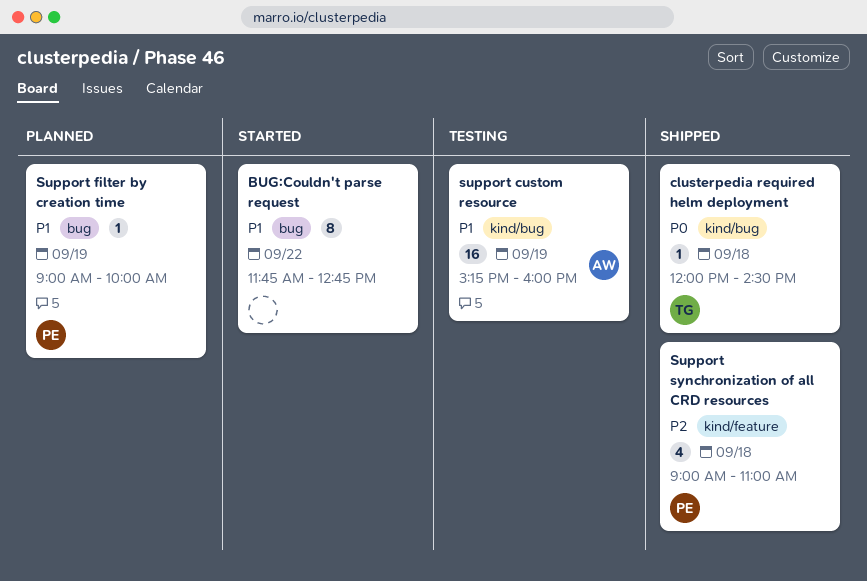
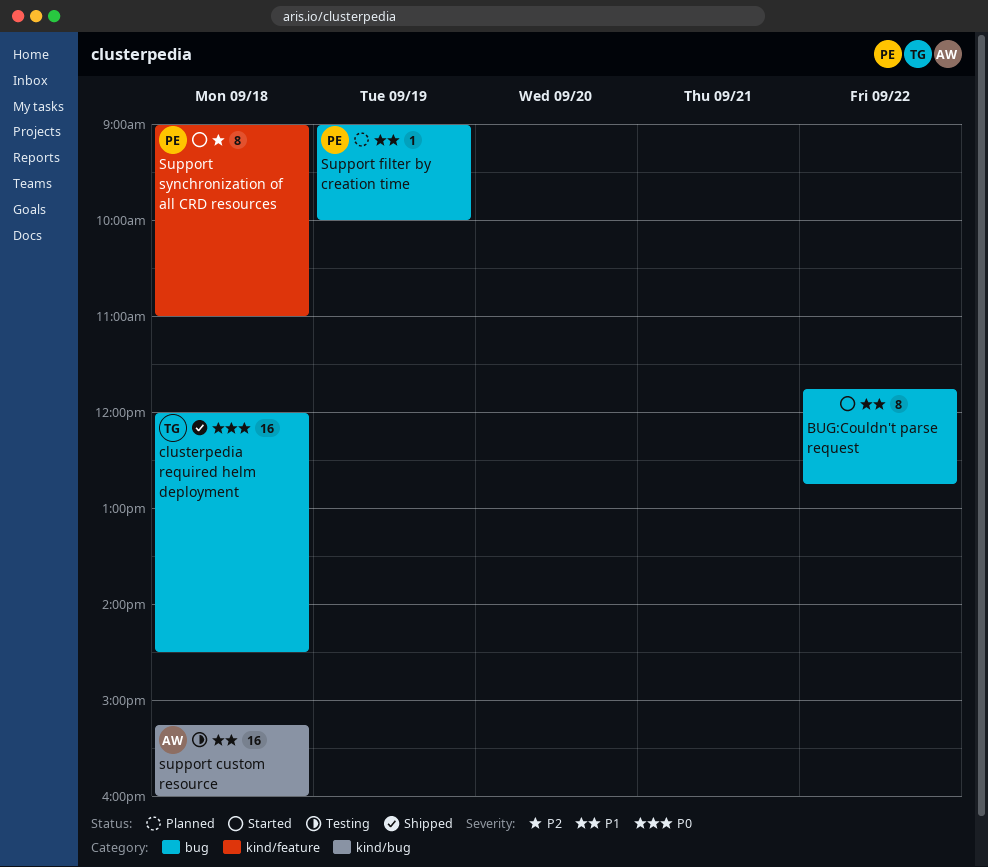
clusterpedia required helm deployment, label: kind/bug -> bug
clusterpedia required helm deployment, estimate: 1 -> 16
support custom resource, day: Sep 19 -> Sep 18
Support synchronization of all CRD resources, status: Shipped -> Started
Support synchronization of all CRD resources, estimate: 4 -> 8

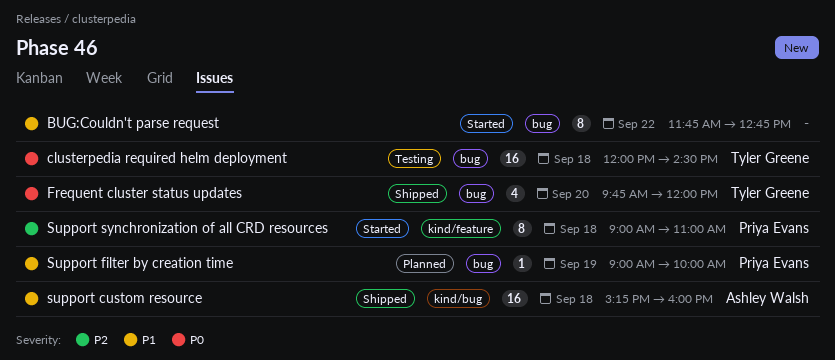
clusterpedia required helm deployment, status: Shipped -> Testing
Frequent cluster status updates: none -> present
support custom resource, status: Testing -> Shipped

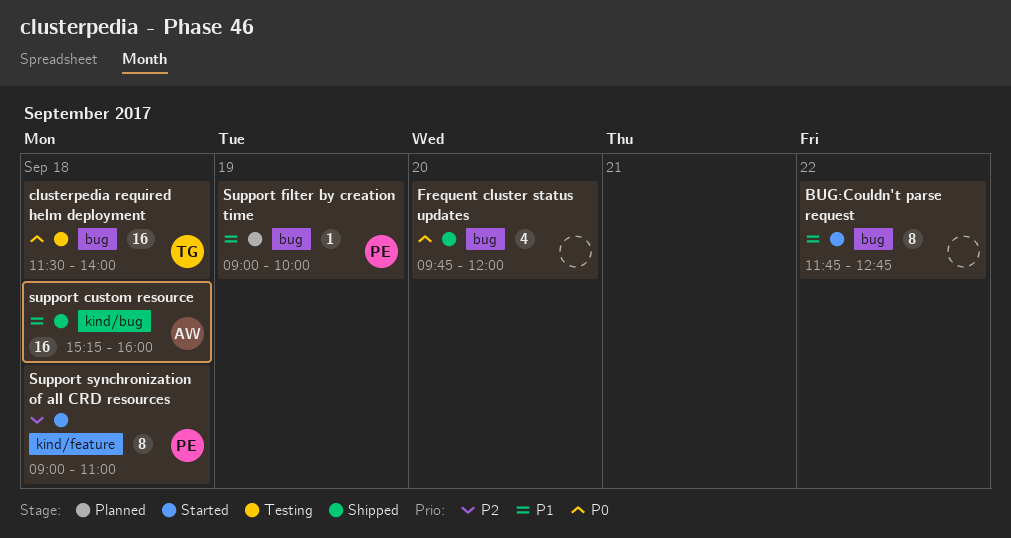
clusterpedia required helm deployment, begins: 12:00 -> 11:30
clusterpedia required helm deployment, ends: 14:30 -> 14:00
Frequent cluster status updates, owner: Tyler Greene -> none

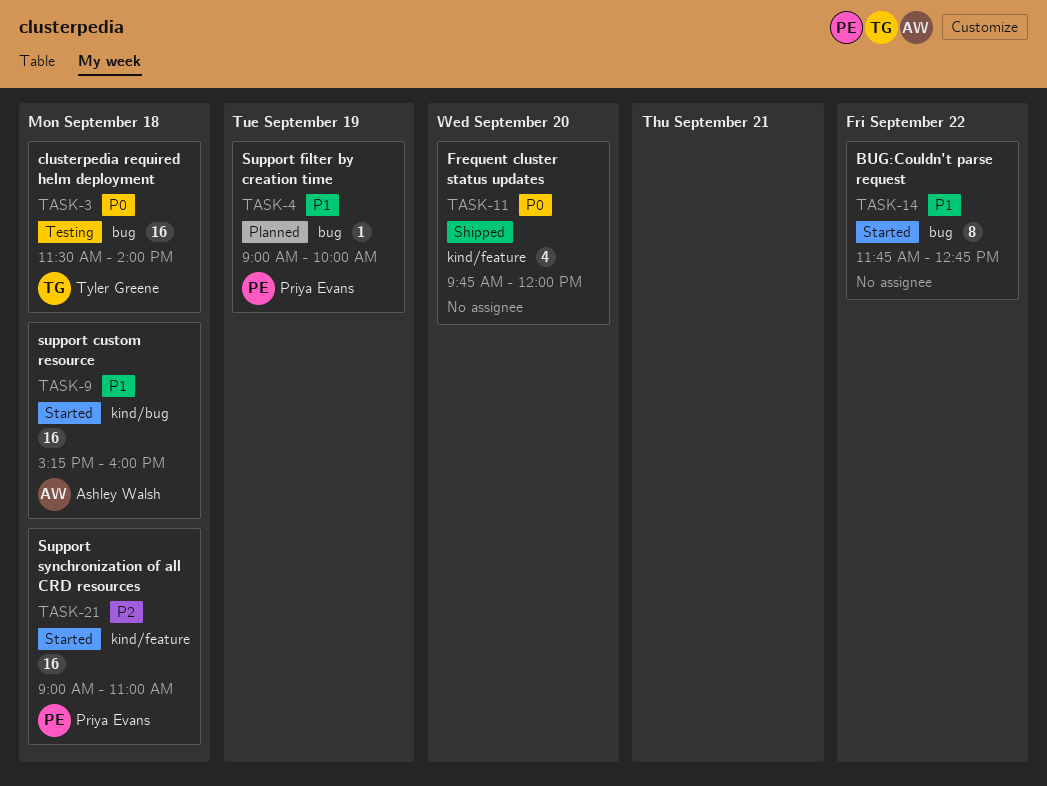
Frequent cluster status updates, label: bug -> kind/feature
support custom resource, status: Shipped -> Started
Support synchronization of all CRD resources, estimate: 8 -> 16

